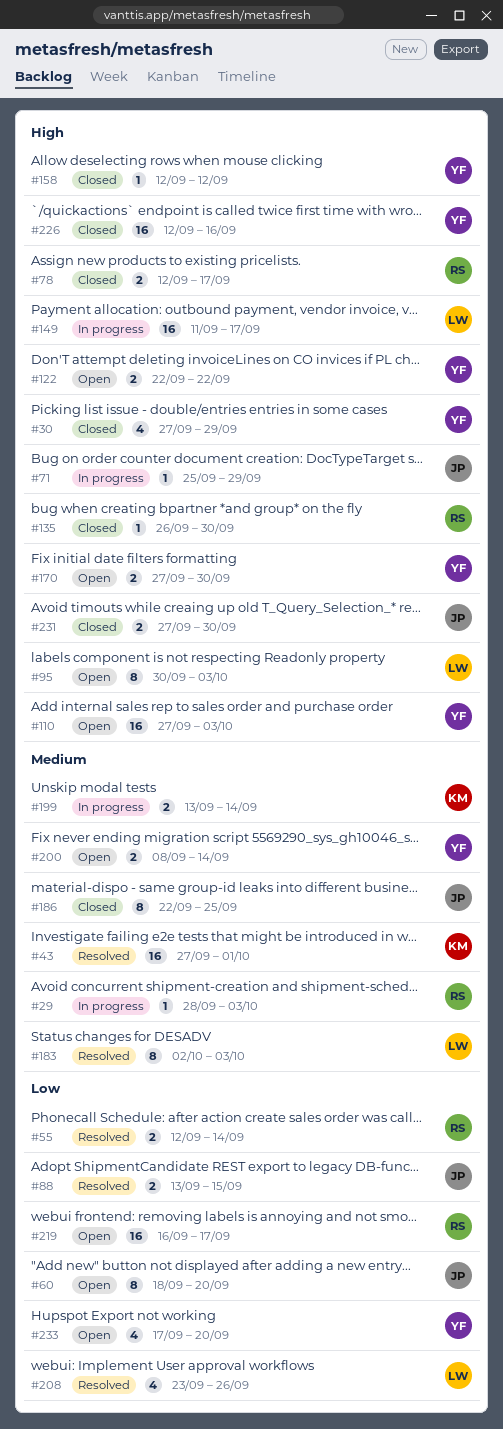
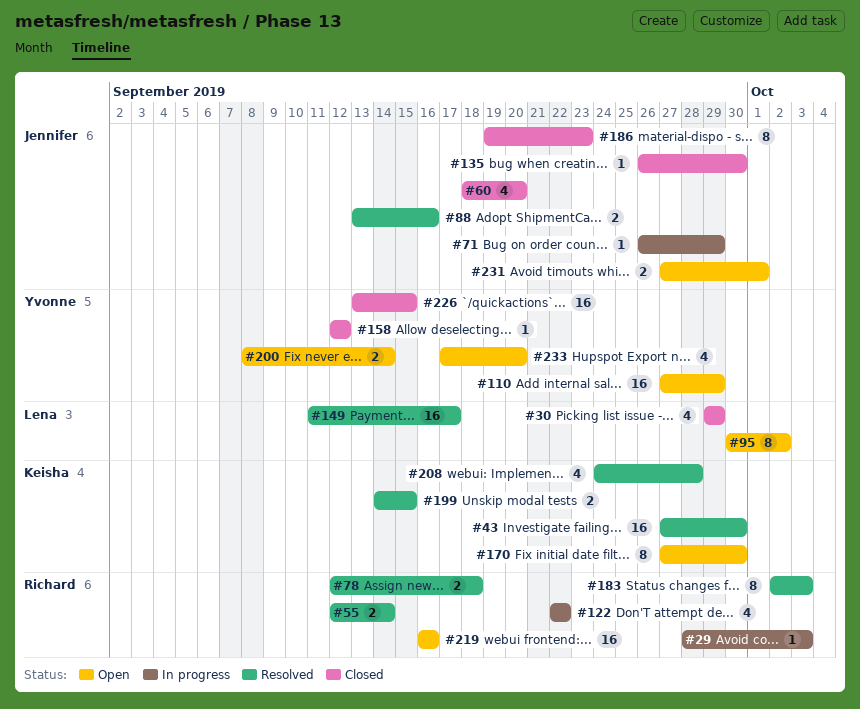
#30, owner: Yvonne -> Lena
#30, start: Sep 27 -> Sep 29
#43, due: Oct 1 -> Sep 30
#60, status: Open -> Closed
#60, estimate: 8 -> 4
#71, start: Sep 25 -> Sep 26
#78, status: Closed -> Resolved
#78, due: Sep 17 -> Sep 18
#88, due: Sep 15 -> Sep 16
#95, due: Oct 3 -> Oct 2
#110, due: Oct 3 -> Sep 29
#122, status: Open -> In progress
#122, owner: Yvonne -> Richard
#122, estimate: 2 -> 4
#135, owner: Richard -> Jennifer
#149, status: In progress -> Resolved
#170, owner: Yvonne -> Keisha
#170, estimate: 2 -> 8
#183, owner: Lena -> Richard
#186, start: Sep 22 -> Sep 19
#186, due: Sep 25 -> Sep 23
#199, status: In progress -> Resolved
#199, start: Sep 13 -> Sep 14
#199, due: Sep 14 -> Sep 15
#208, owner: Lena -> Keisha
#208, start: Sep 23 -> Sep 24
#208, due: Sep 26 -> Sep 28
#219, due: Sep 17 -> Sep 16
#226, start: Sep 12 -> Sep 13
#226, due: Sep 16 -> Sep 15
#231, status: Closed -> Open
#231, due: Sep 30 -> Oct 1

